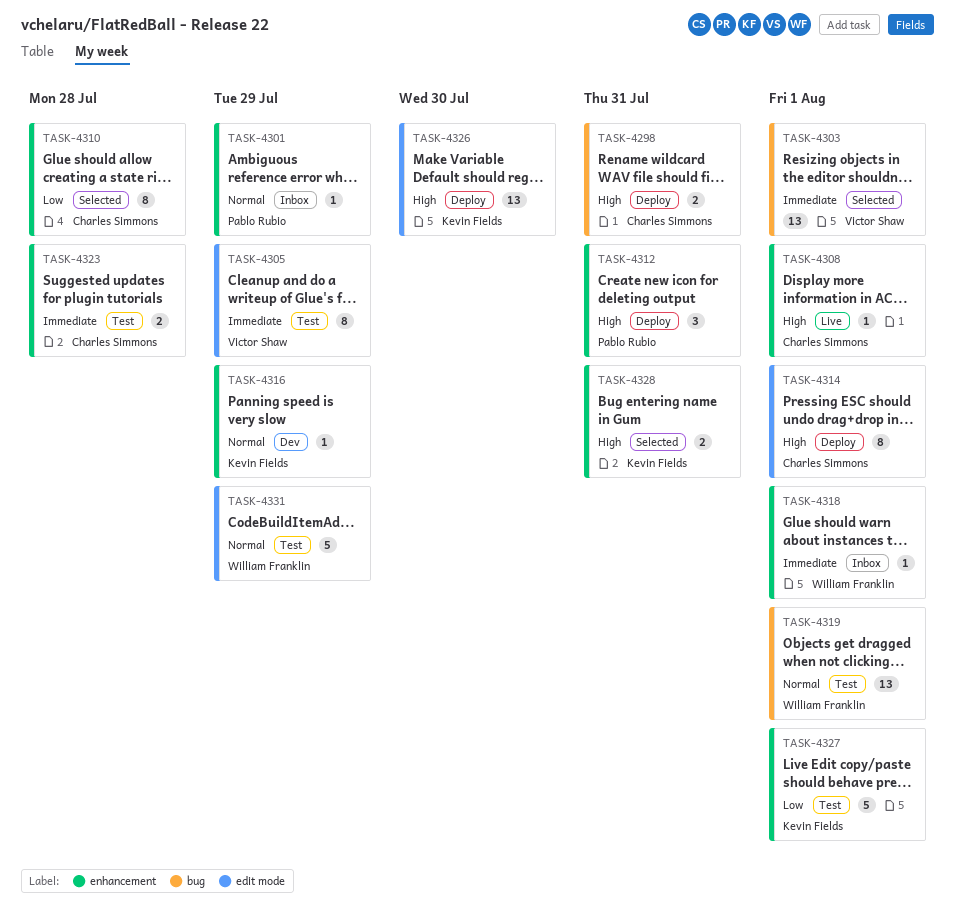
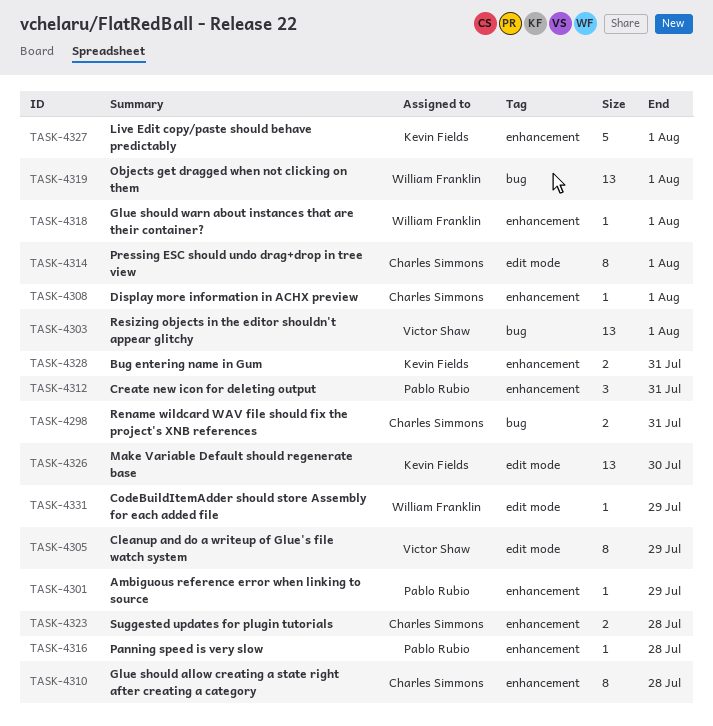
TASK-4316, owner: Kevin Fields -> Pablo Rubio
TASK-4316, due: Jul 29 -> Jul 28
TASK-4331, estimate: 5 -> 1

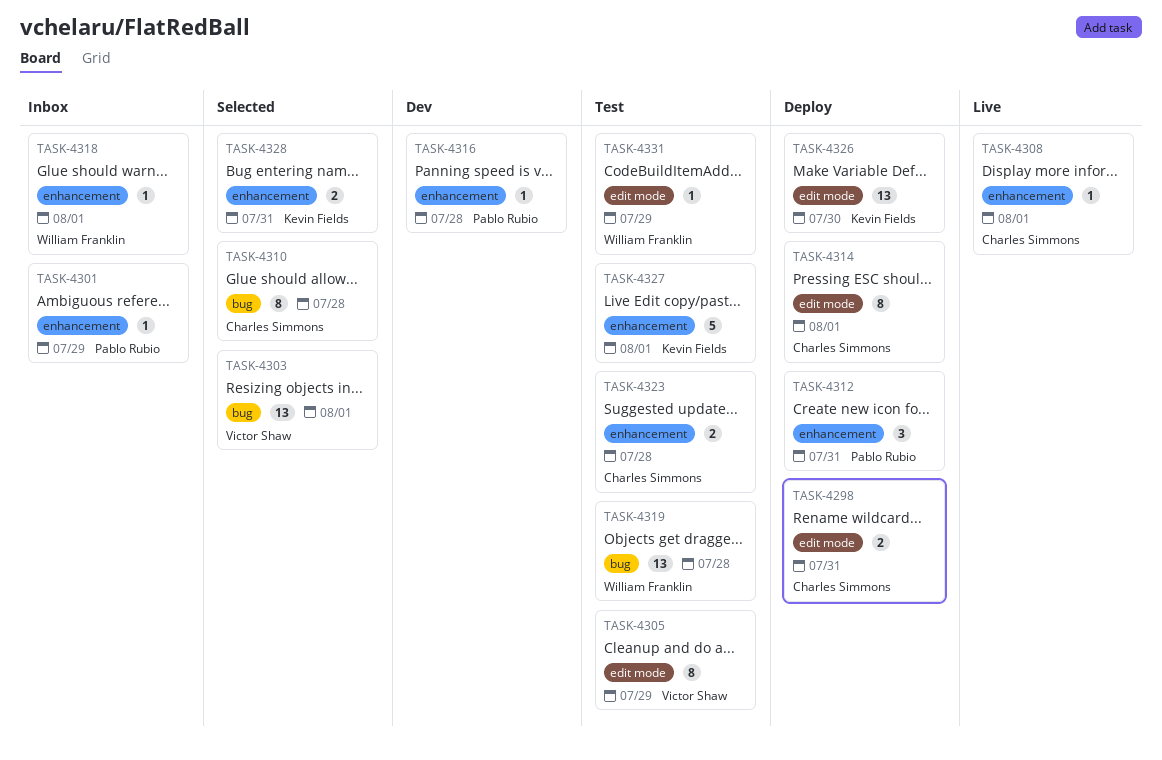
TASK-4298, label: bug -> edit mode
TASK-4310, label: enhancement -> bug
TASK-4319, due: Aug 1 -> Jul 28

